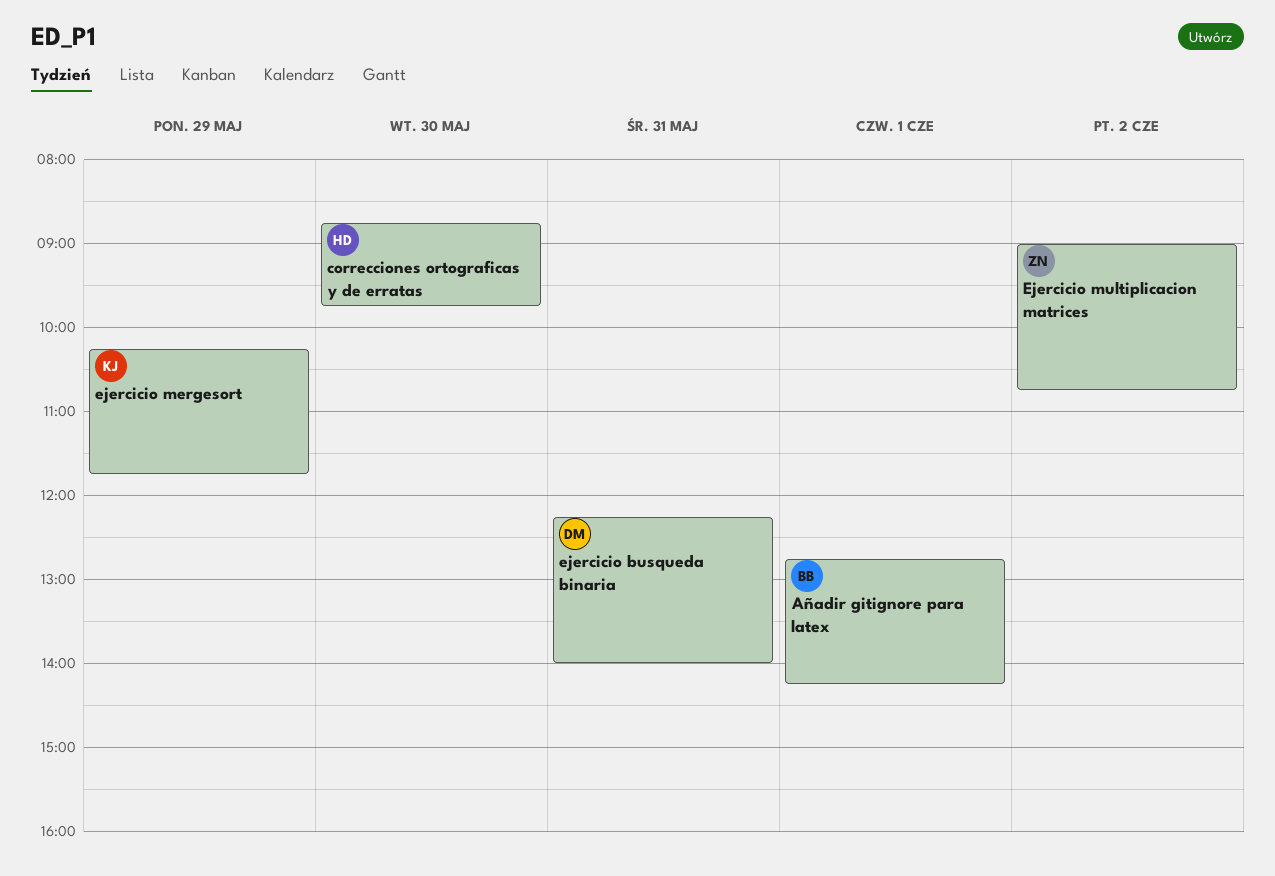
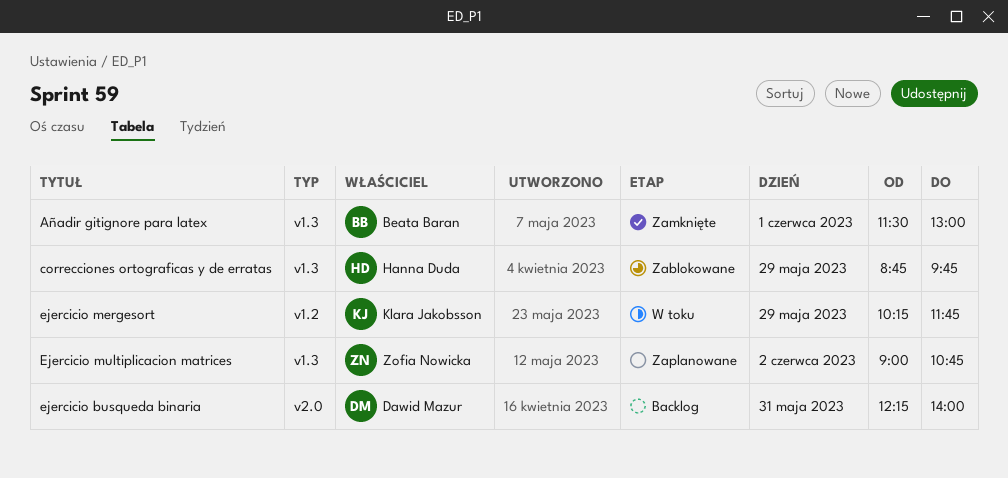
Añadir gitignore para latex, begins: 12:45 -> 11:30
Añadir gitignore para latex, ends: 14:15 -> 13:00
correcciones ortograficas y de erratas, day: May 30 -> May 29

